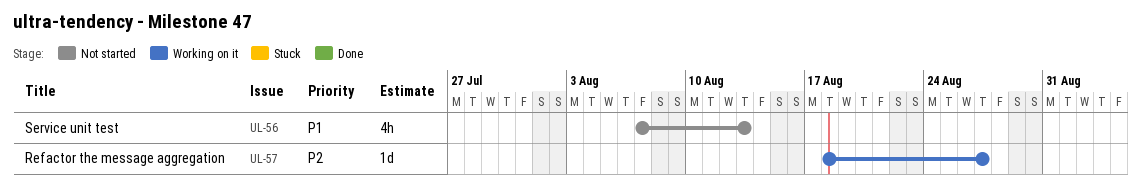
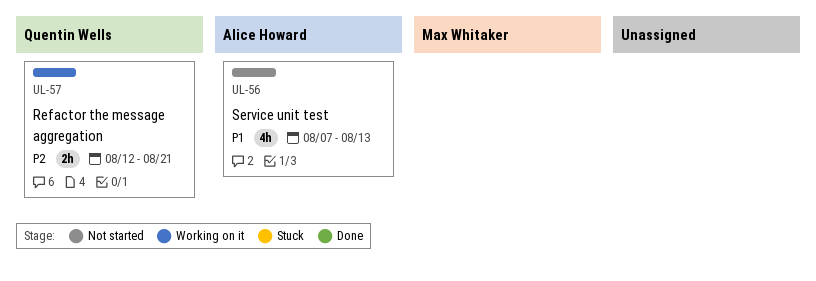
UL-57, estimate: 1d -> 2h
UL-57, start: Aug 18 -> Aug 12
UL-57, due: Aug 27 -> Aug 21

